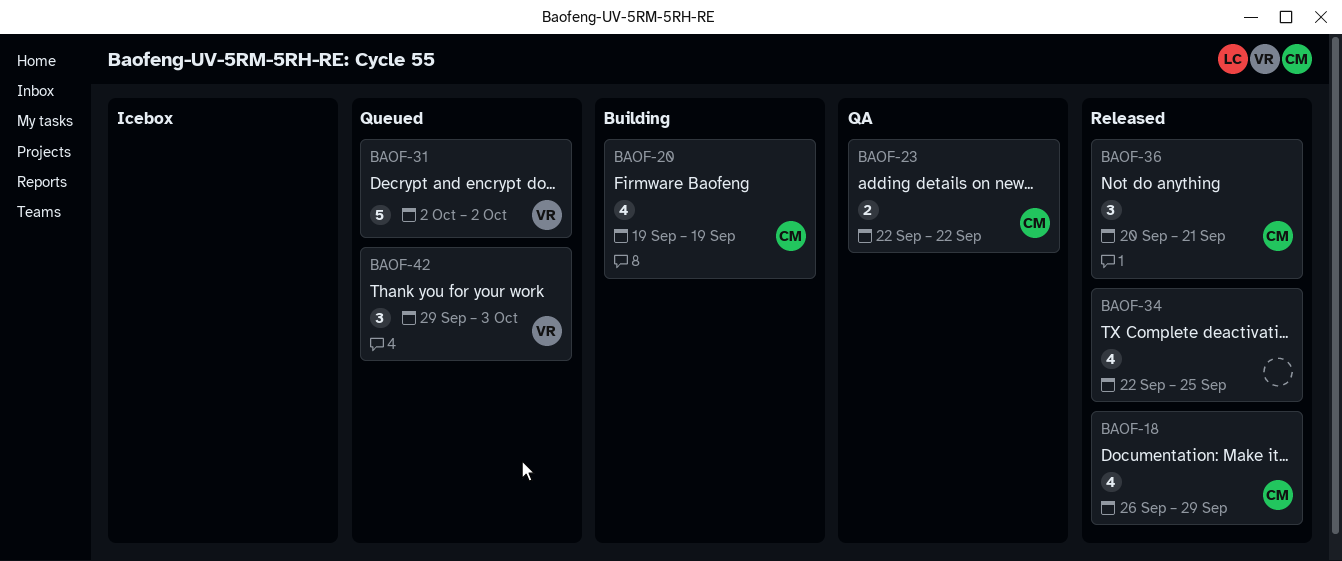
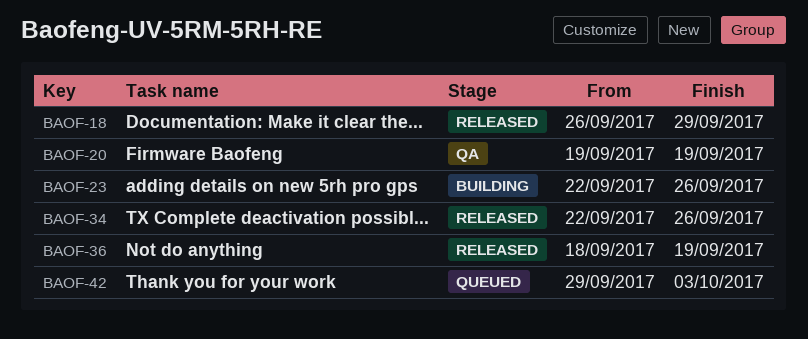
BAOF-20, status: Building -> QA
BAOF-23, status: QA -> Building
BAOF-23, due: Sep 22 -> Sep 26
BAOF-31: present -> none
BAOF-34, due: Sep 25 -> Sep 26
BAOF-36, start: Sep 20 -> Sep 18
BAOF-36, due: Sep 21 -> Sep 19

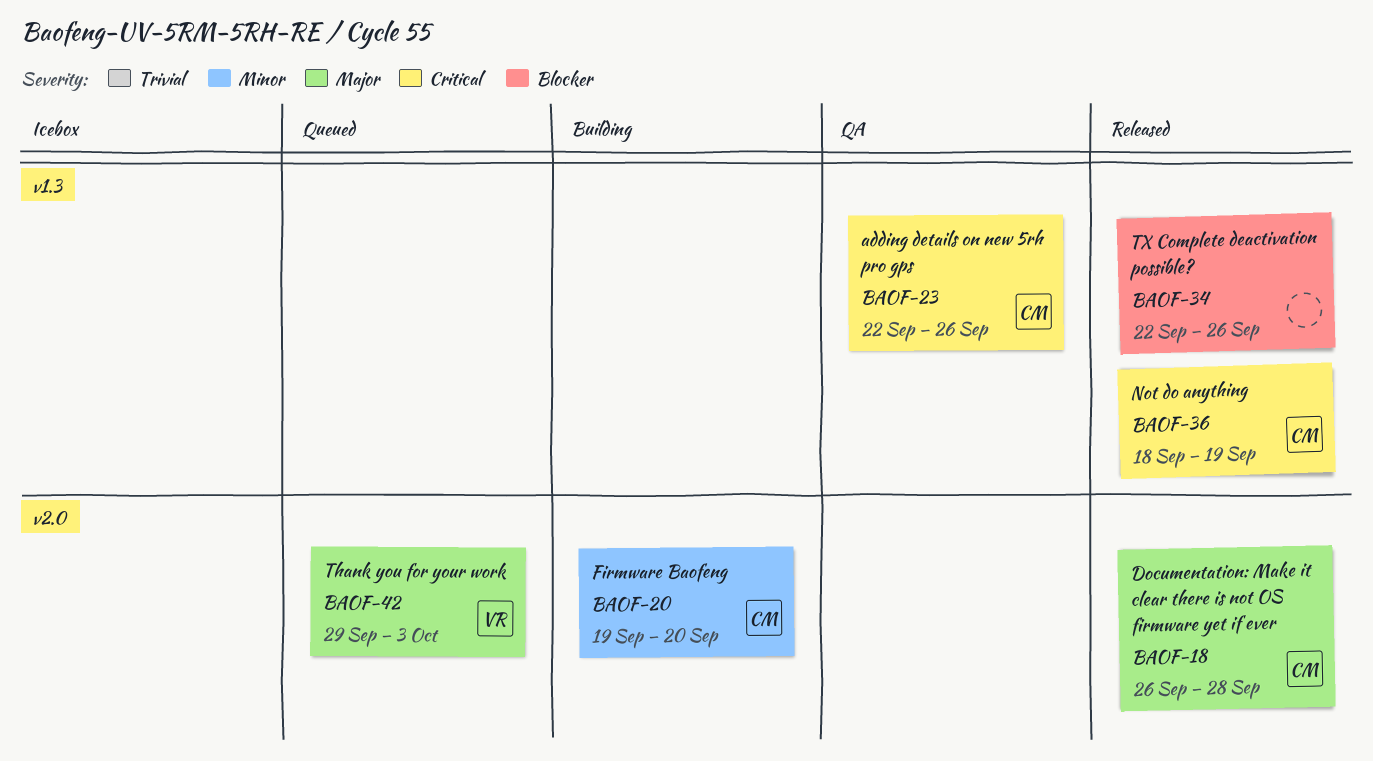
BAOF-18, due: Sep 29 -> Sep 28
BAOF-20, status: QA -> Building
BAOF-20, due: Sep 19 -> Sep 20
BAOF-23, status: Building -> QA

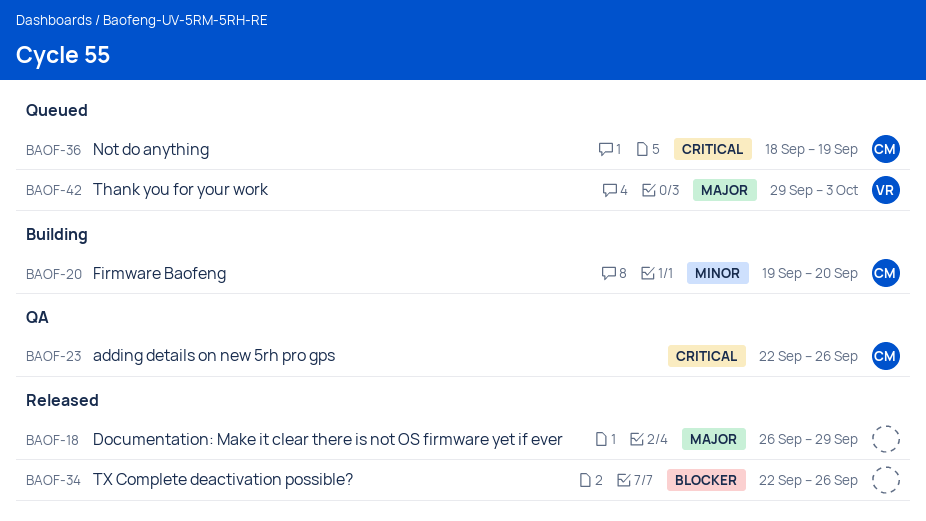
BAOF-18, owner: CM -> none
BAOF-18, due: Sep 28 -> Sep 29
BAOF-36, status: Released -> Queued

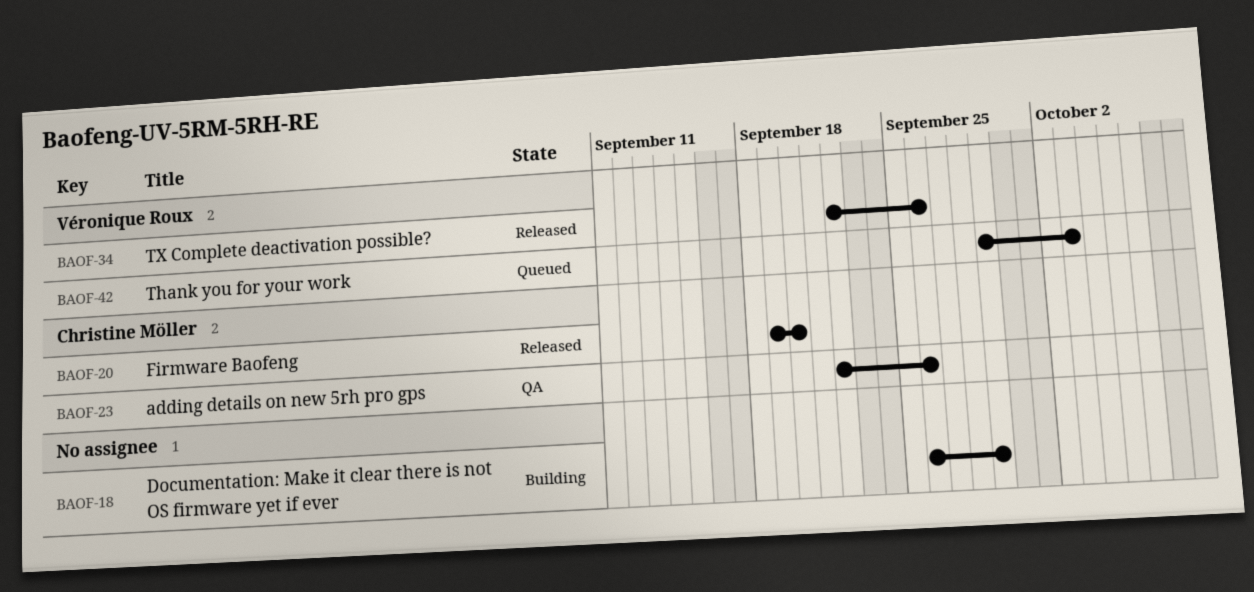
BAOF-18, status: Released -> Building
BAOF-20, status: Building -> Released
BAOF-34, owner: none -> Véronique Roux
BAOF-36: present -> none

